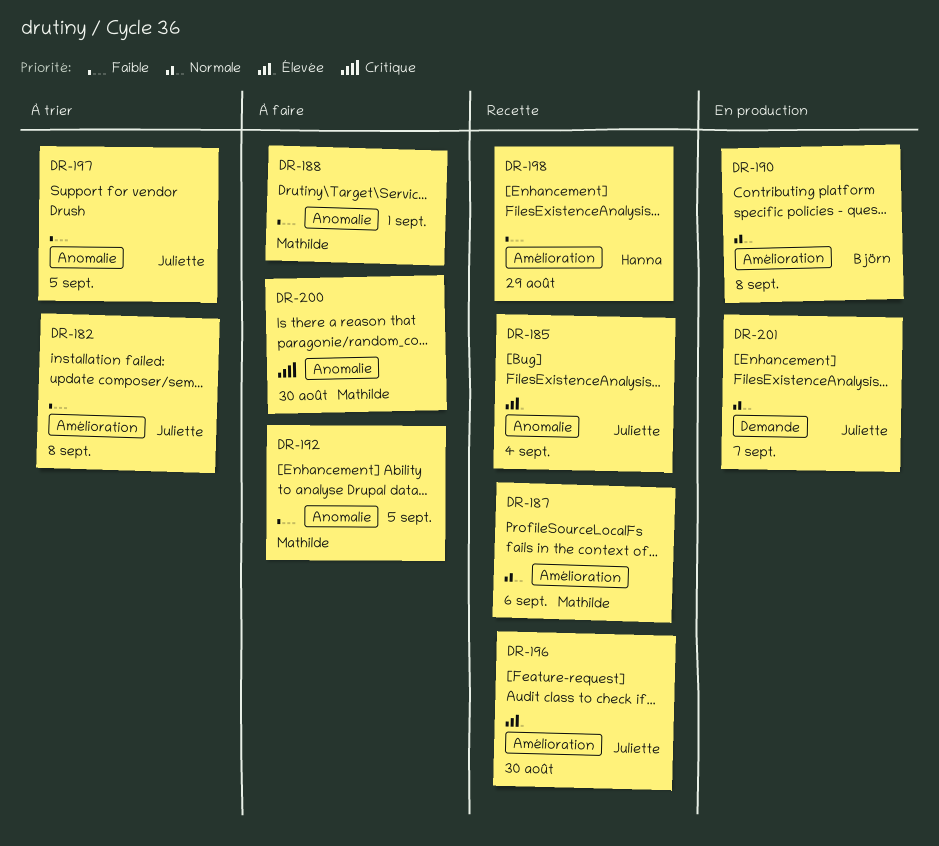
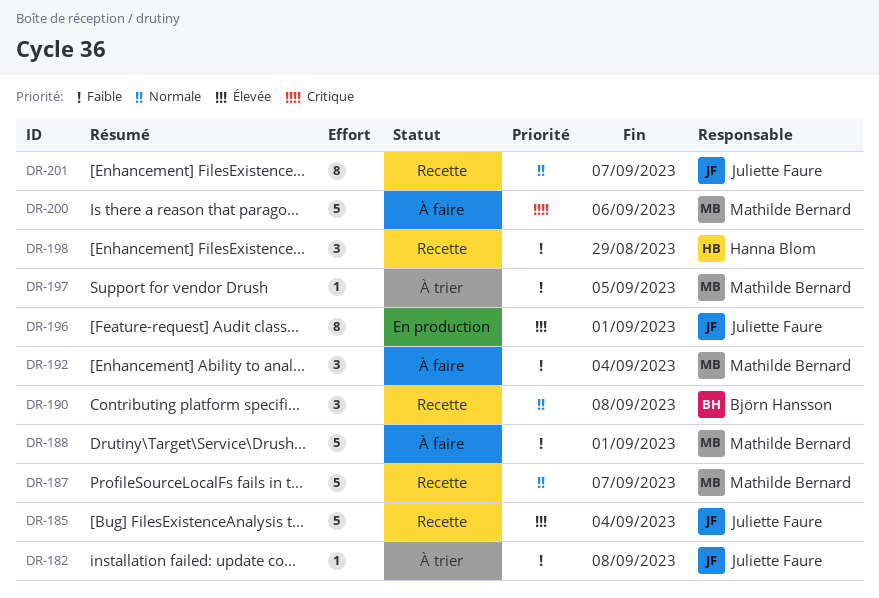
DR-187, due: Sep 6 -> Sep 7
DR-190, status: En production -> Recette
DR-192, due: Sep 5 -> Sep 4
DR-196, status: Recette -> En production
DR-196, due: Aug 30 -> Sep 1
DR-197, owner: Juliette Faure -> Mathilde Bernard
DR-200, due: Aug 30 -> Sep 6
DR-201, status: En production -> Recette

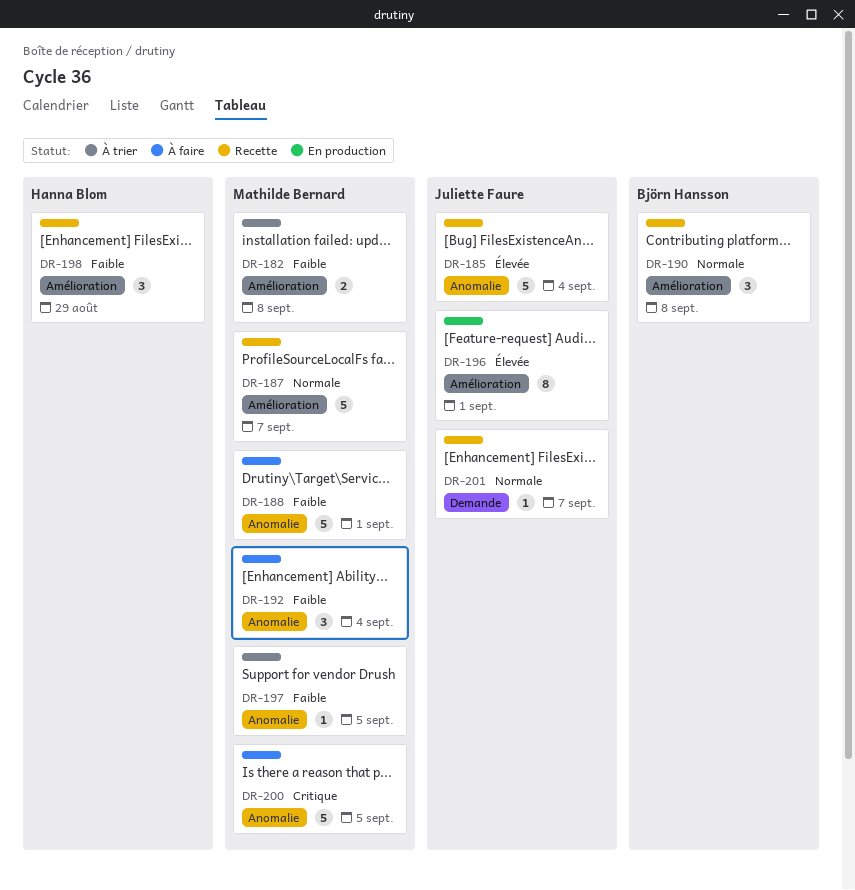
DR-182, owner: Juliette Faure -> Mathilde Bernard
DR-182, estimate: 1 -> 2
DR-200, due: Sep 6 -> Sep 5
DR-201, estimate: 8 -> 1

